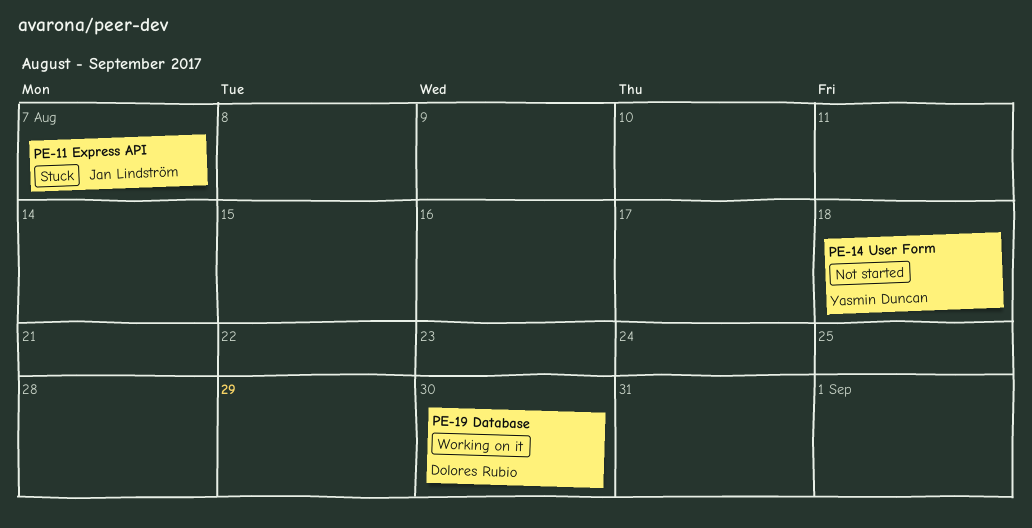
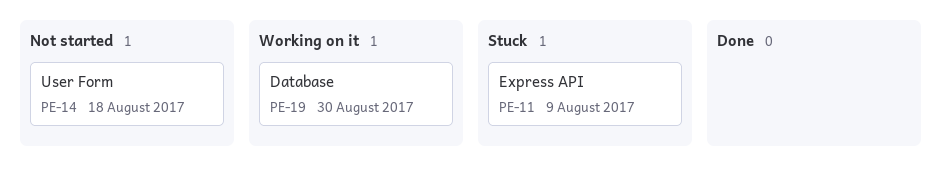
PE-11, due: Aug 7 -> Aug 9

